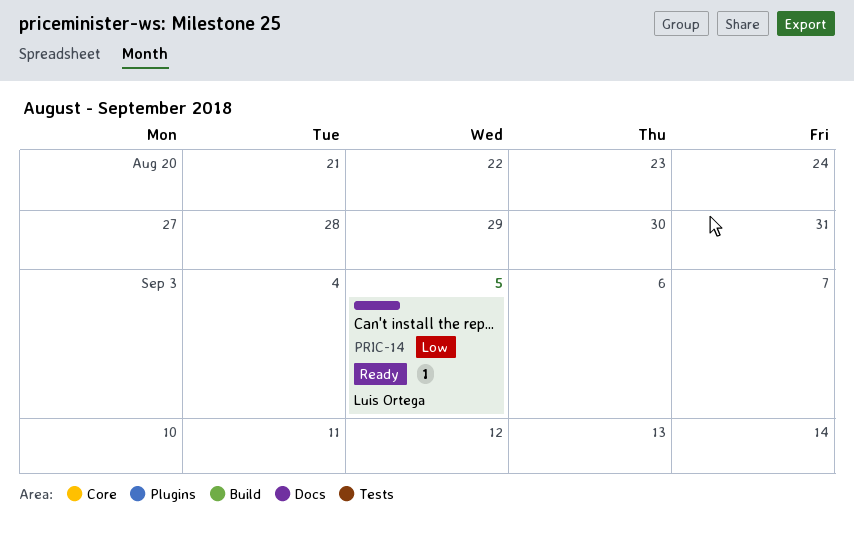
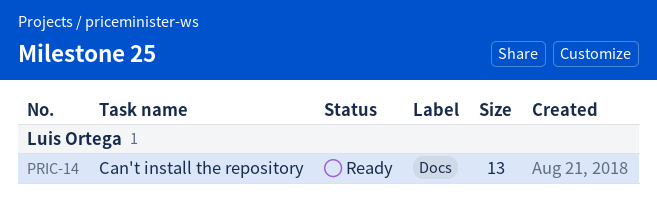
PRIC-14, estimate: 1 -> 13

